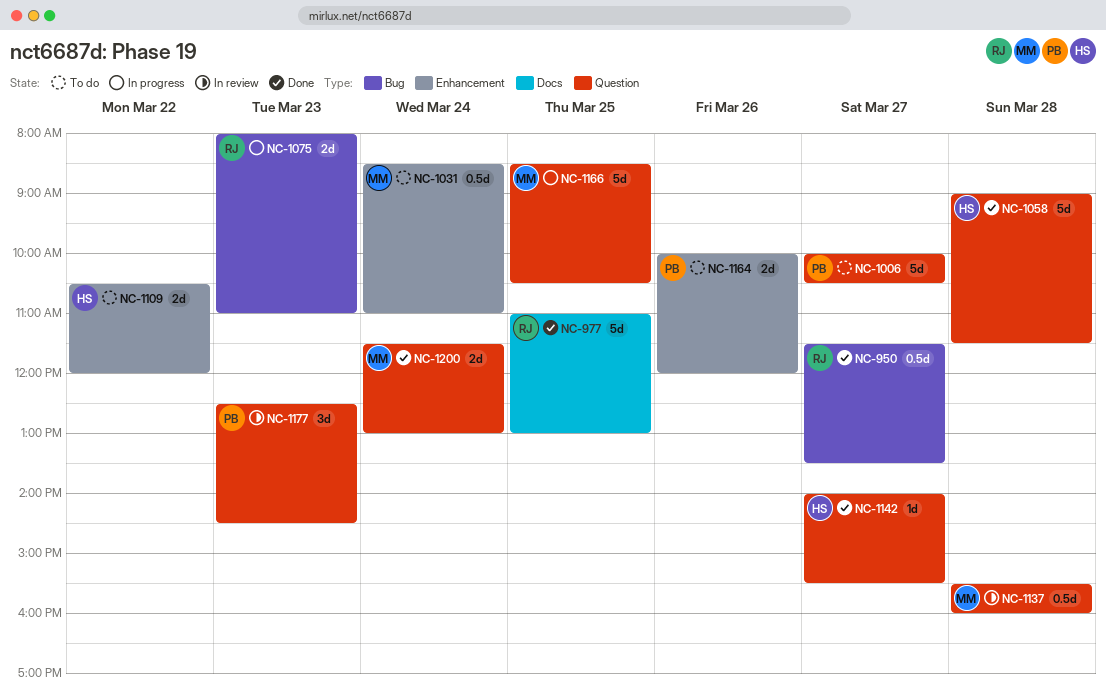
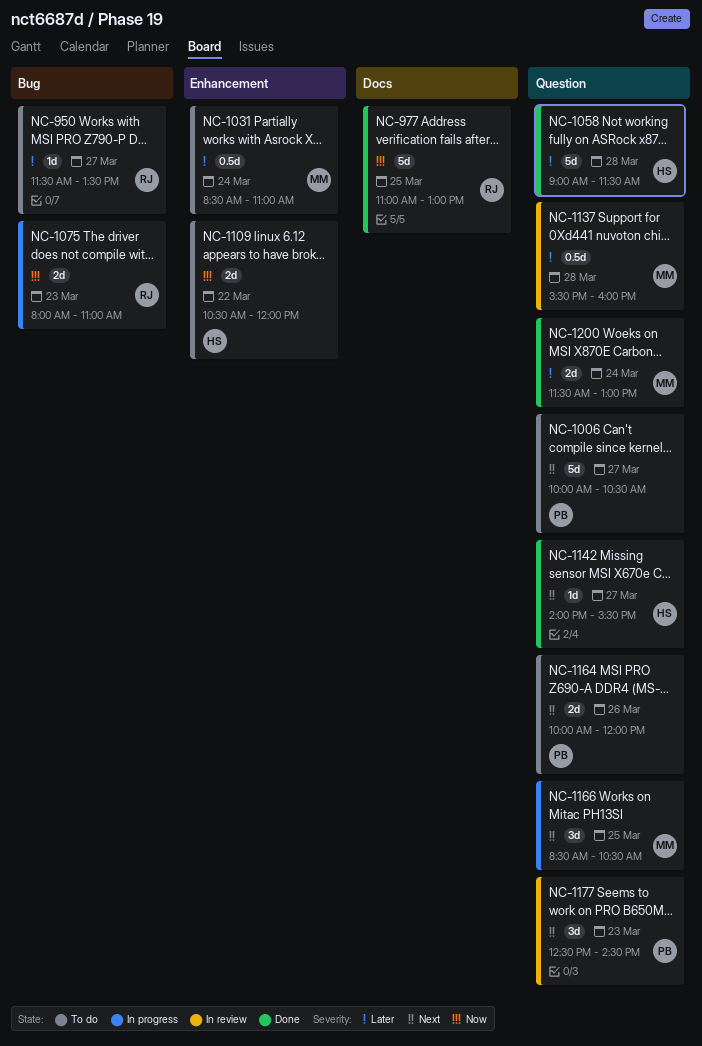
NC-950, status: Done -> To do
NC-950, estimate: 0.5d -> 1d
NC-1164, label: Enhancement -> Question
NC-1166, estimate: 5d -> 3d

